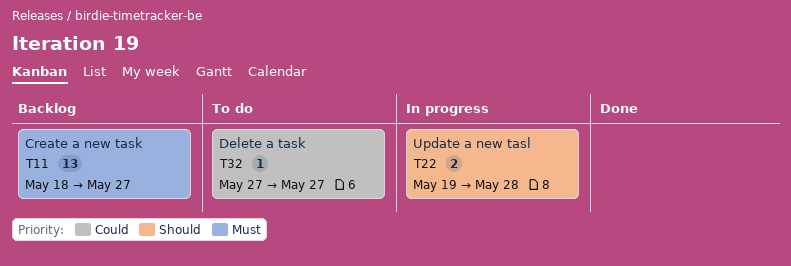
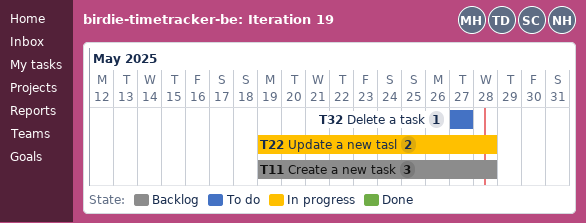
T11, estimate: 13 -> 3
T11, start: May 18 -> May 19
T11, due: May 27 -> May 28

